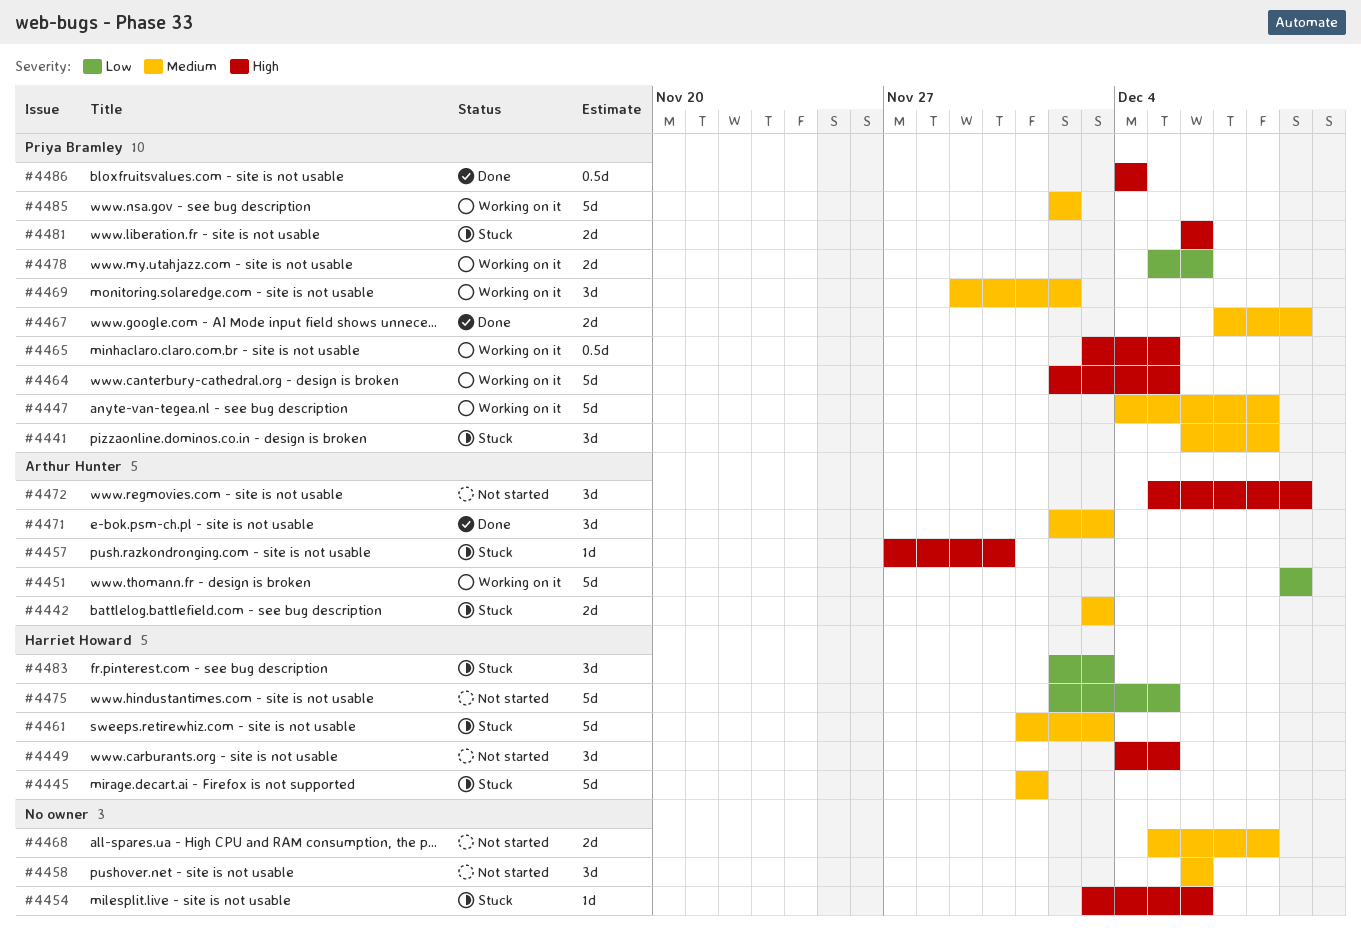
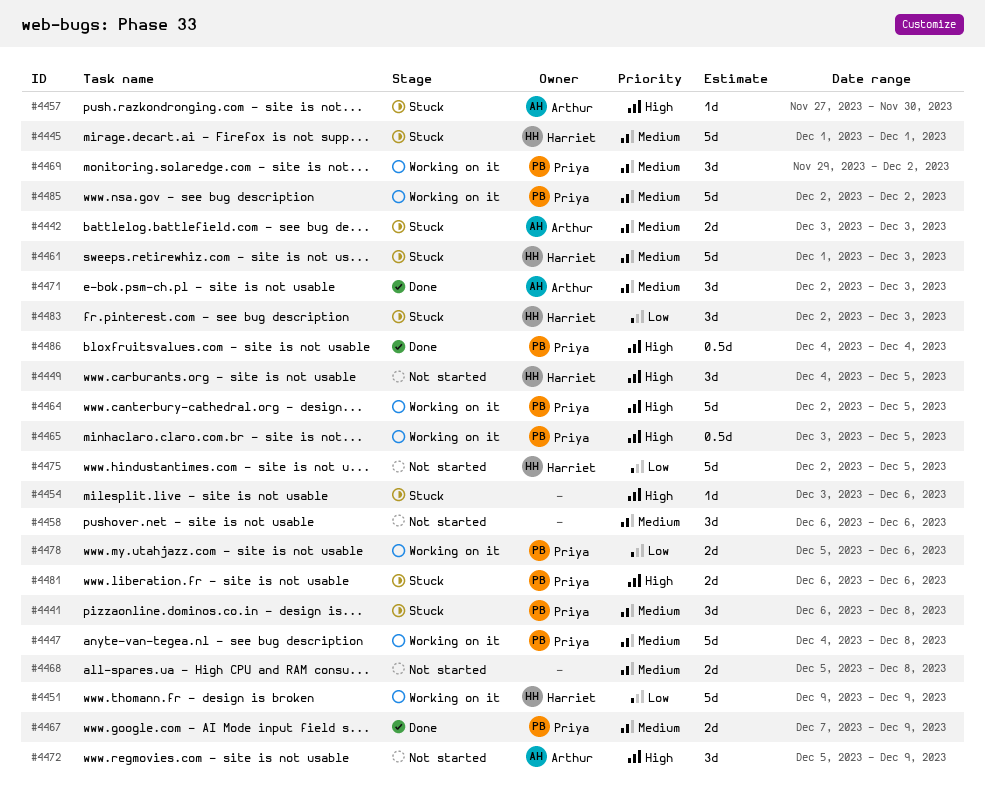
#4451, owner: Arthur Hunter -> Harriet Howard

